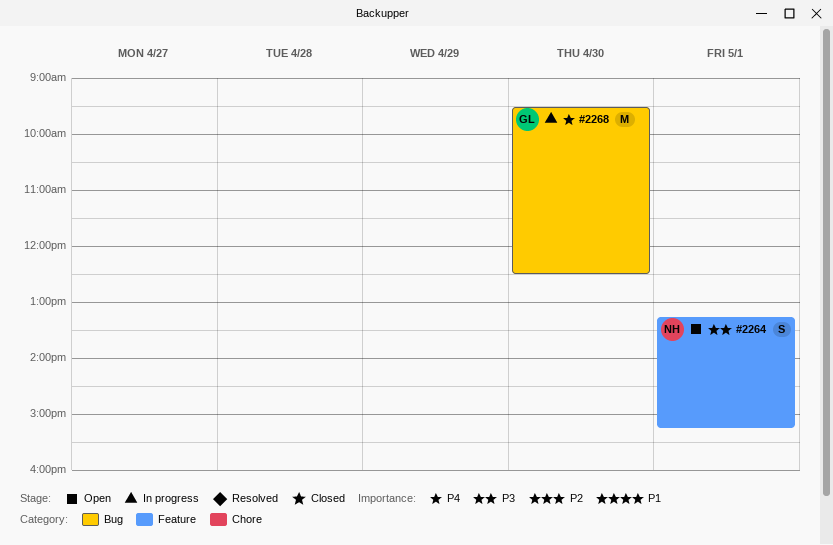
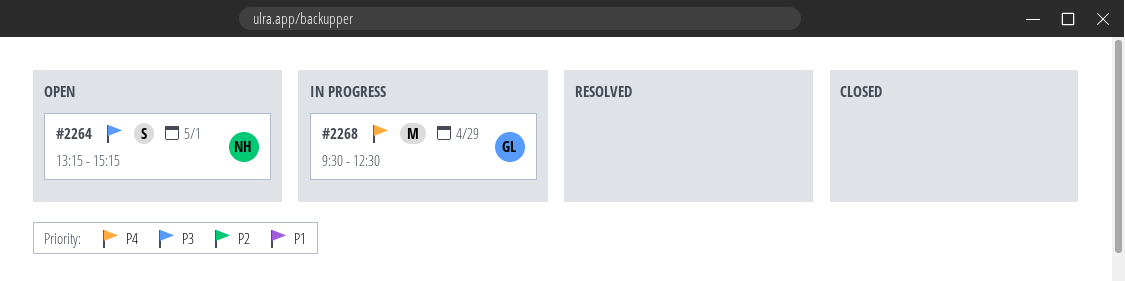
#2268, day: Apr 30 -> Apr 29

